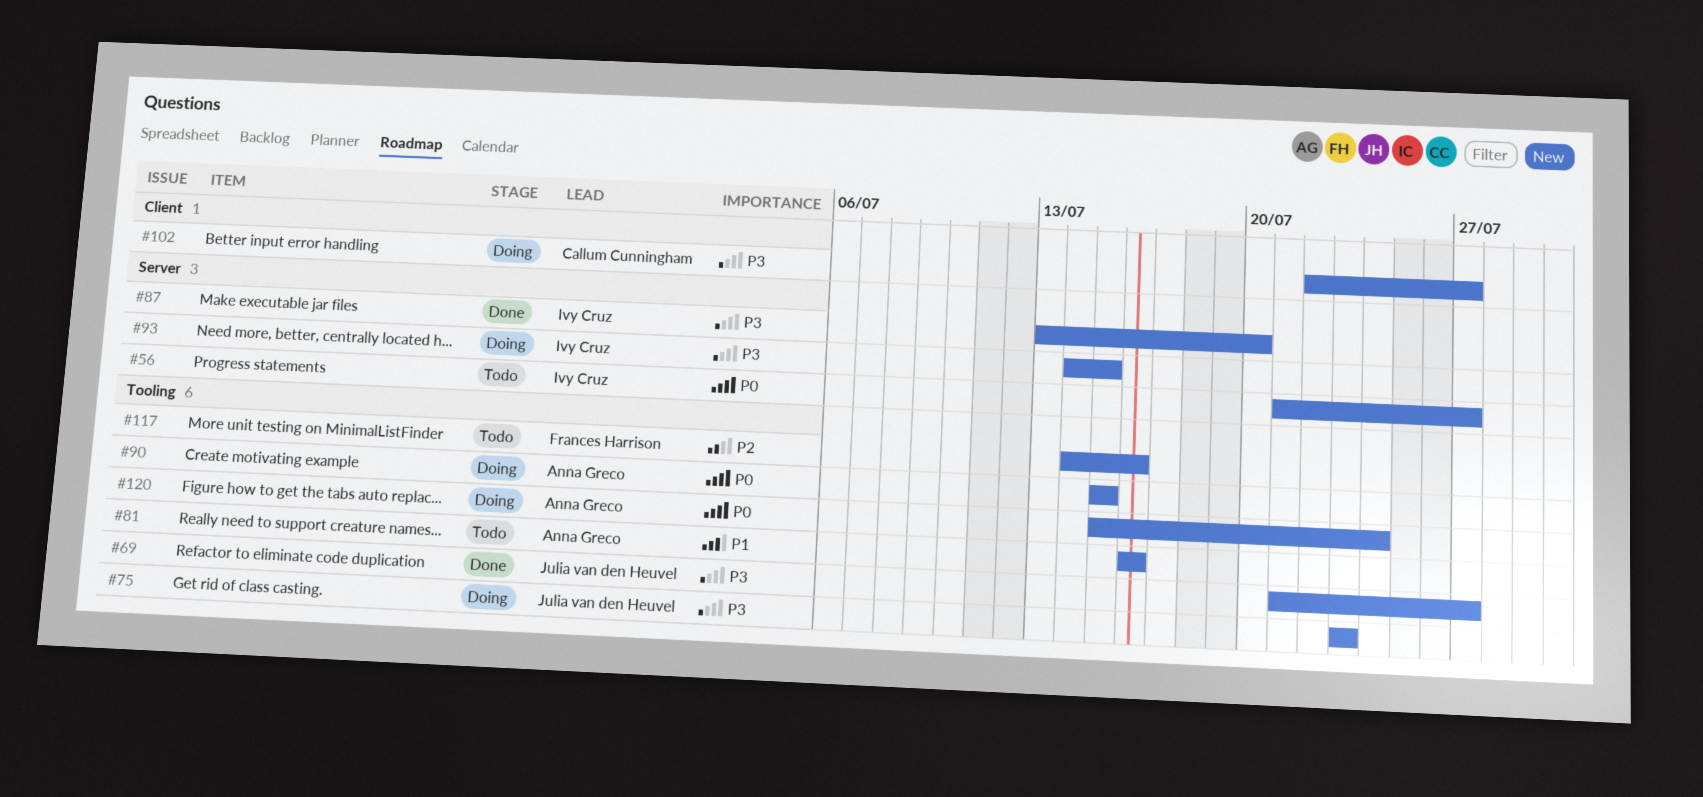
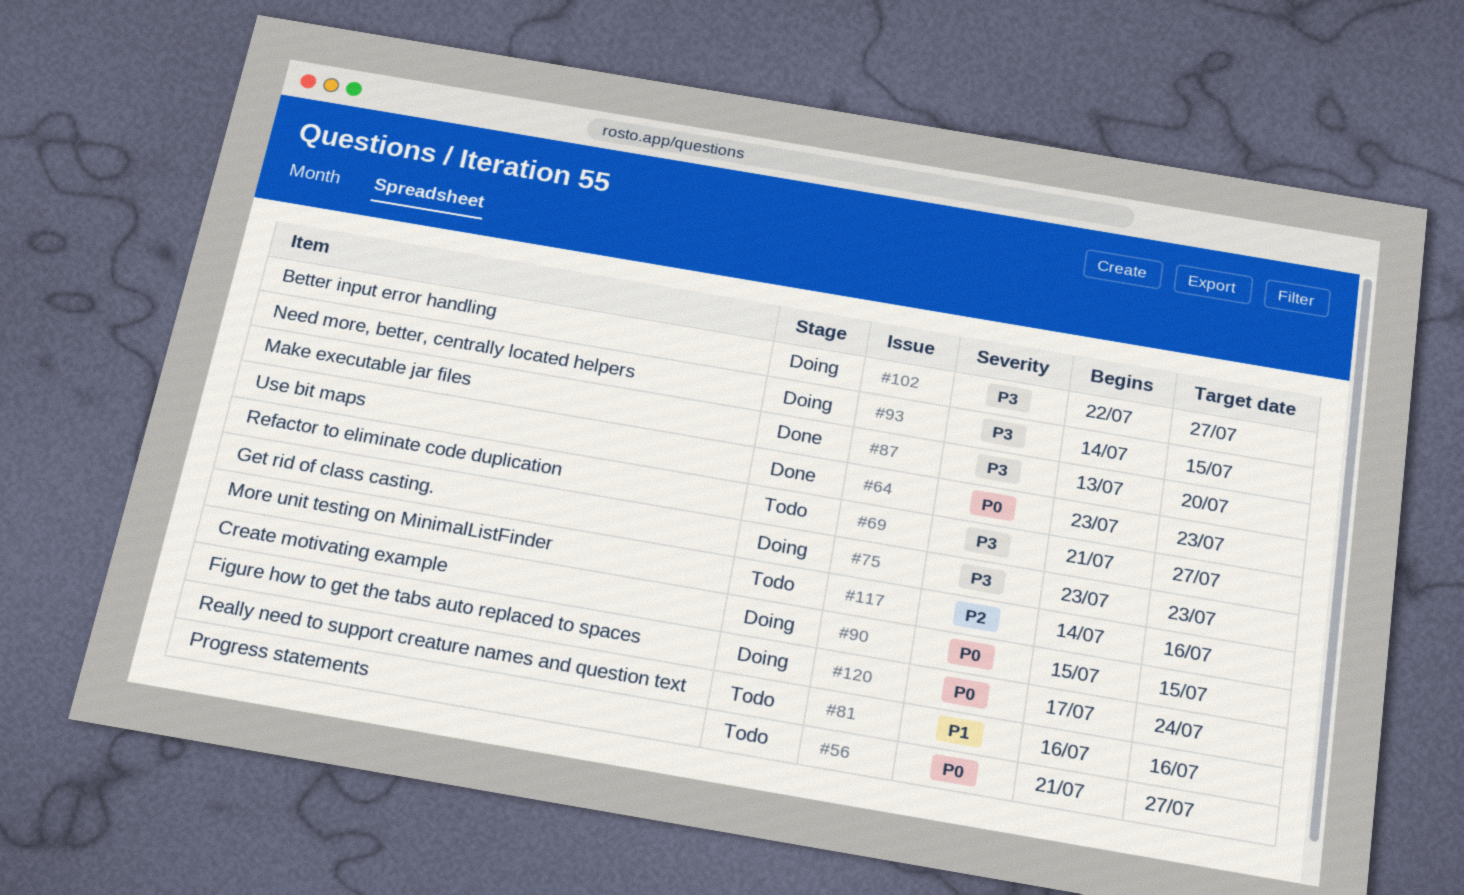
#64: none -> present
#69, status: Done -> Todo
#120, start: Jul 15 -> Jul 17

